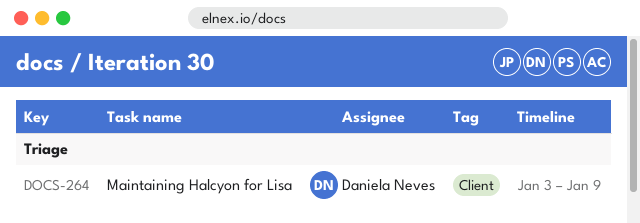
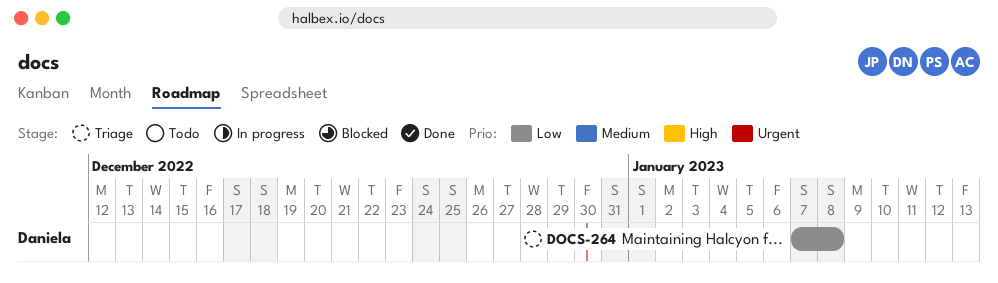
DOCS-264, start: Jan 3 -> Jan 7
DOCS-264, due: Jan 9 -> Jan 8

